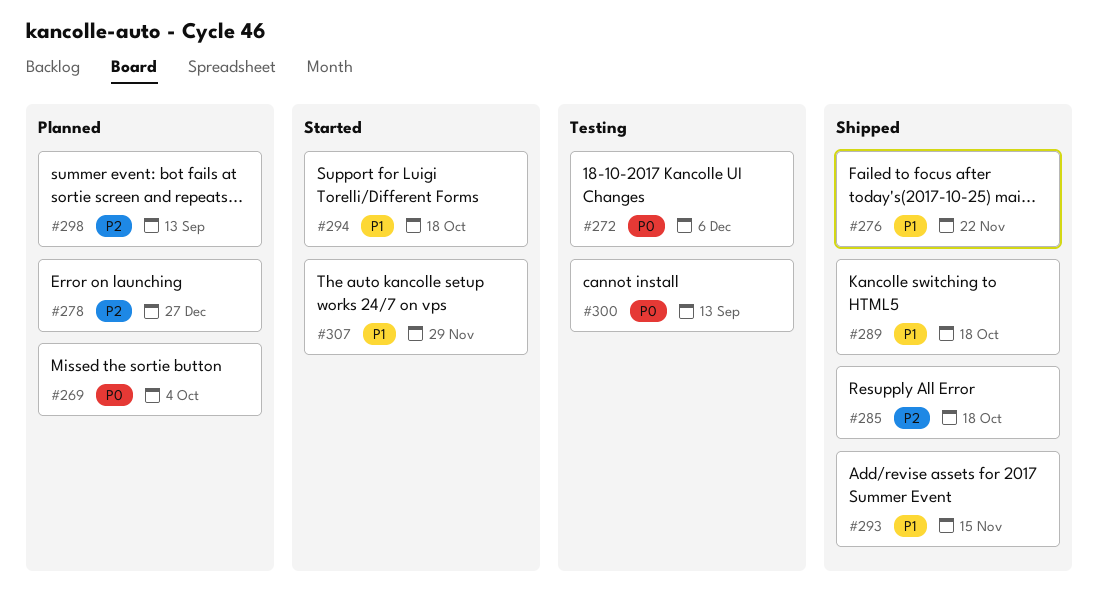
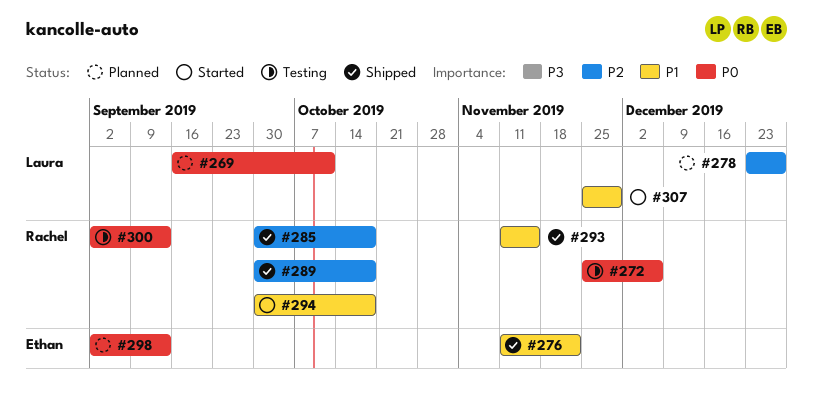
#269, due: Oct 4 -> Oct 11
#289, priority: P1 -> P2
#298, priority: P2 -> P0

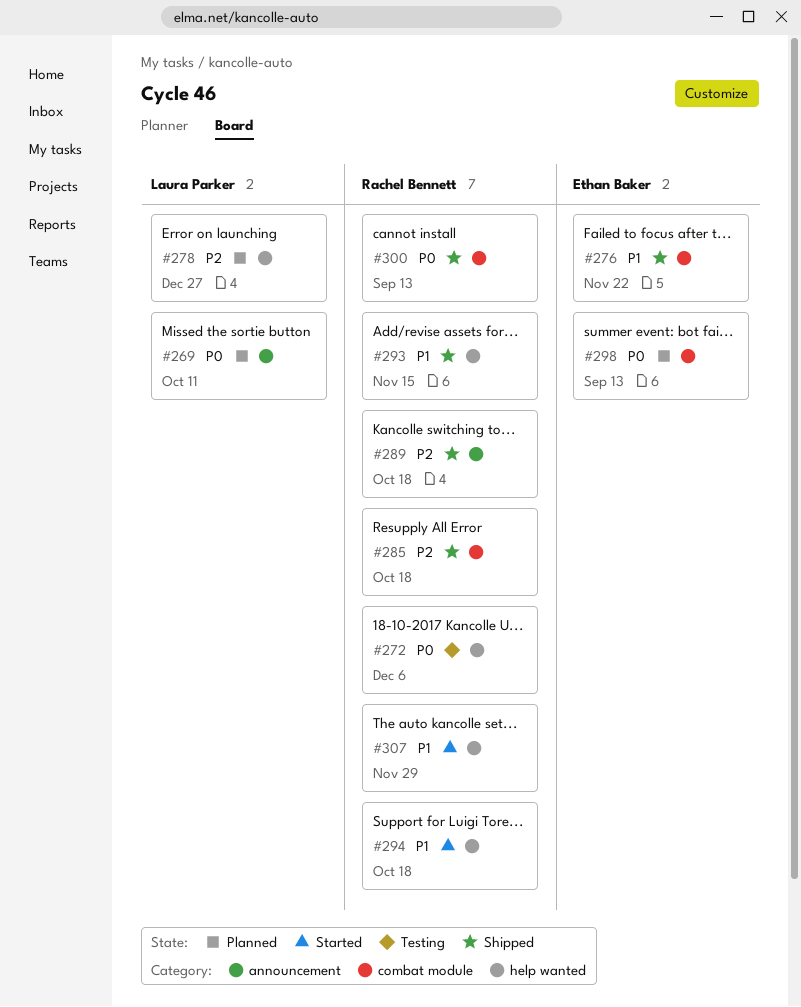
#300, status: Testing -> Shipped
#307, owner: Laura Parker -> Rachel Bennett

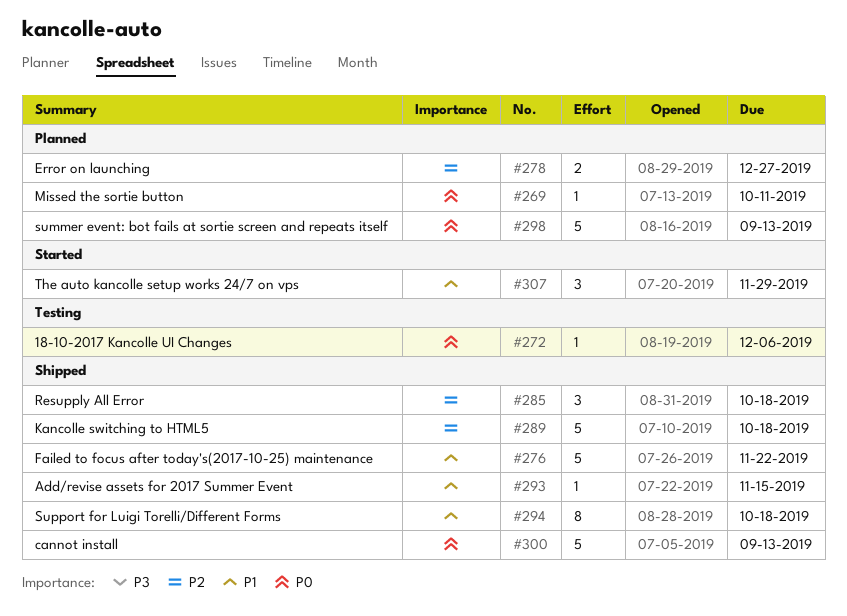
#294, status: Started -> Shipped

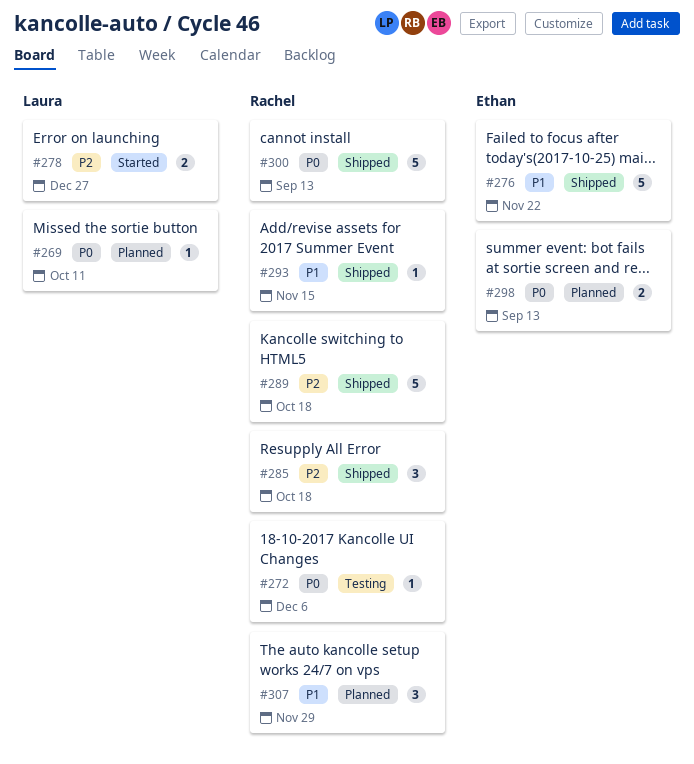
#278, status: Planned -> Started
#294: present -> none
#298, estimate: 5 -> 2
#307, status: Started -> Planned

